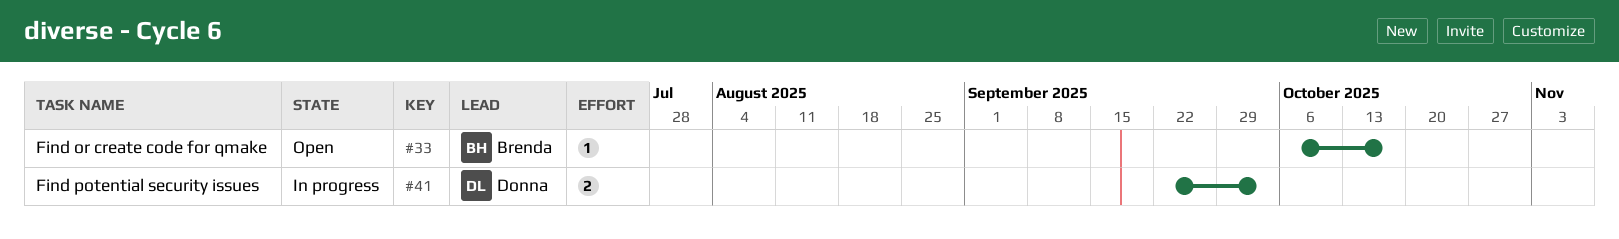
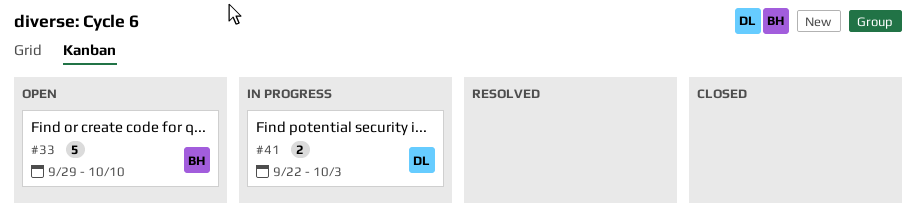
#33, estimate: 1 -> 5
#33, start: Oct 6 -> Sep 29
#33, due: Oct 17 -> Oct 10

